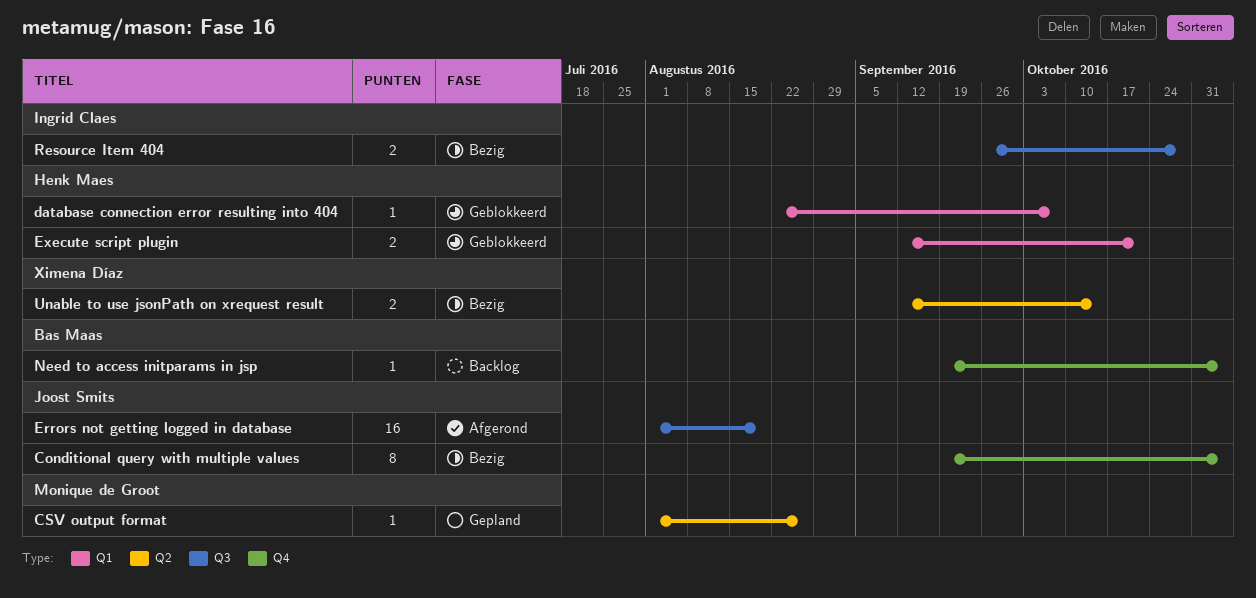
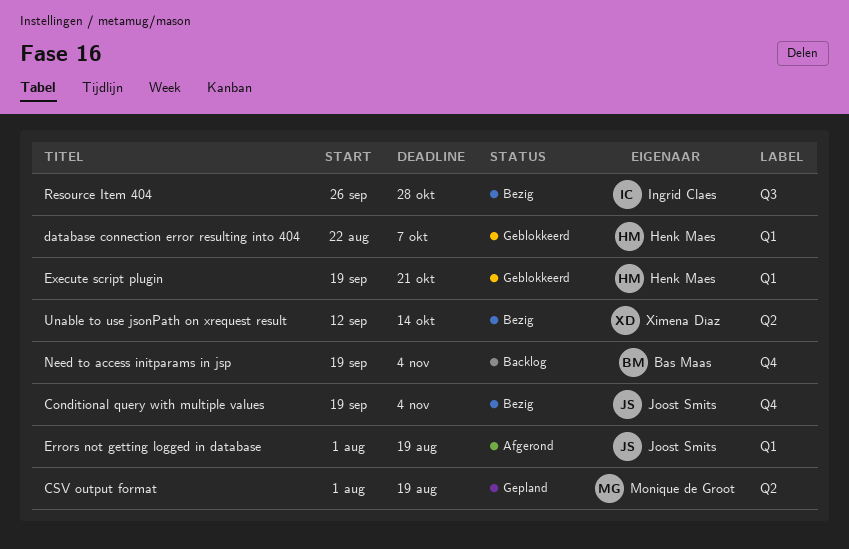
CSV output format, due: Aug 26 -> Aug 19
Errors not getting logged in database, label: Q3 -> Q1
Execute script plugin, start: Sep 12 -> Sep 19

